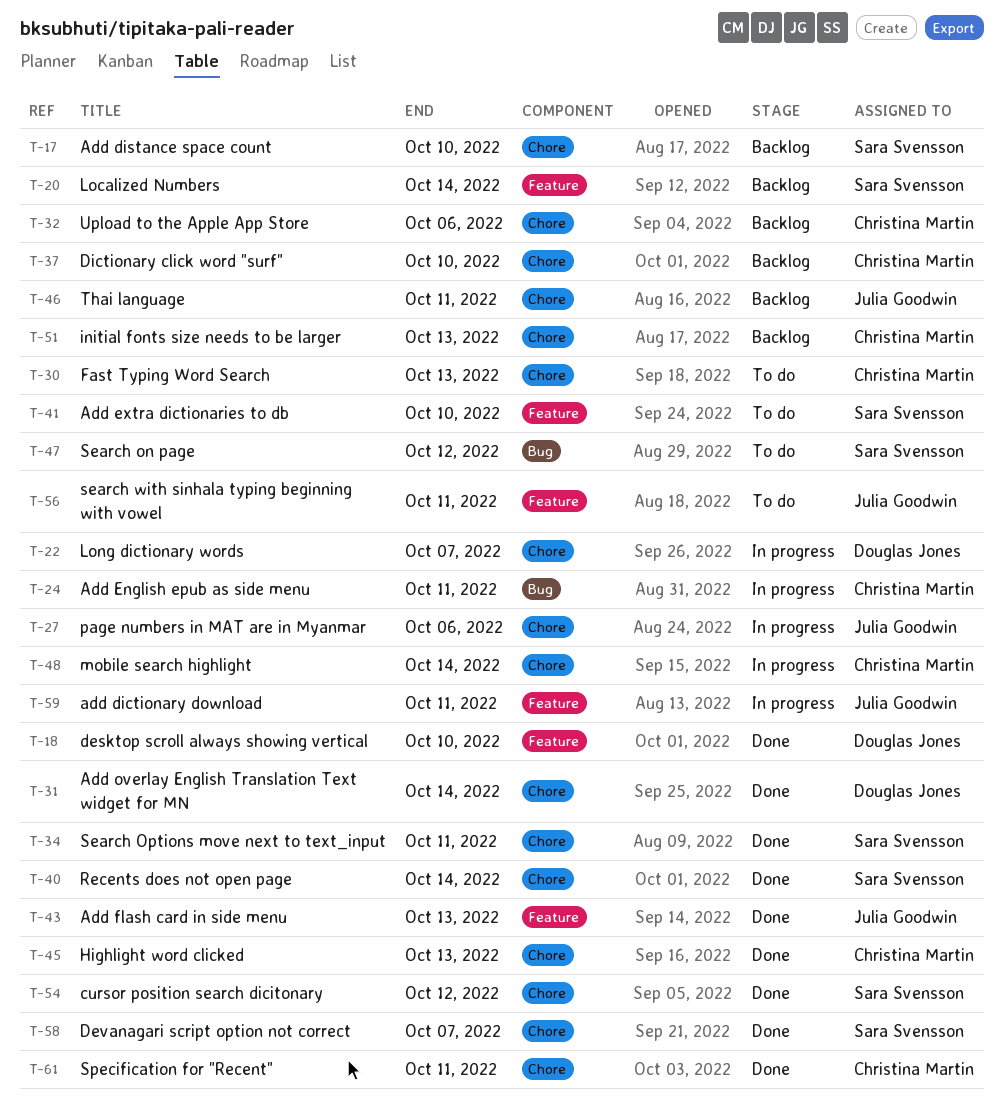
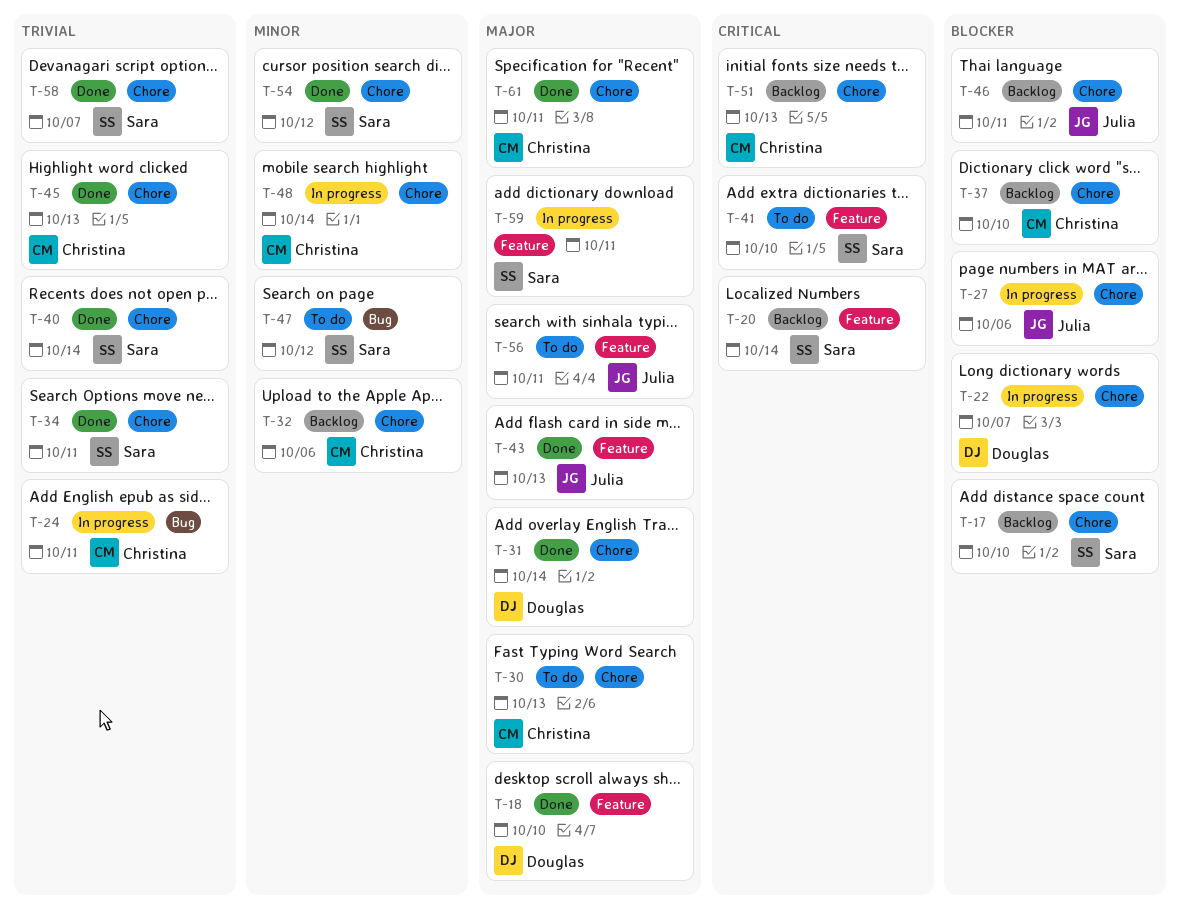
T-59, owner: Julia Goodwin -> Sara Svensson

